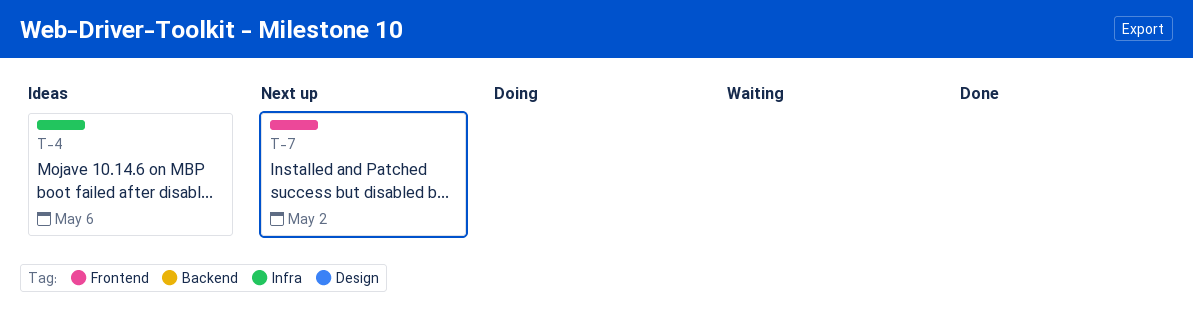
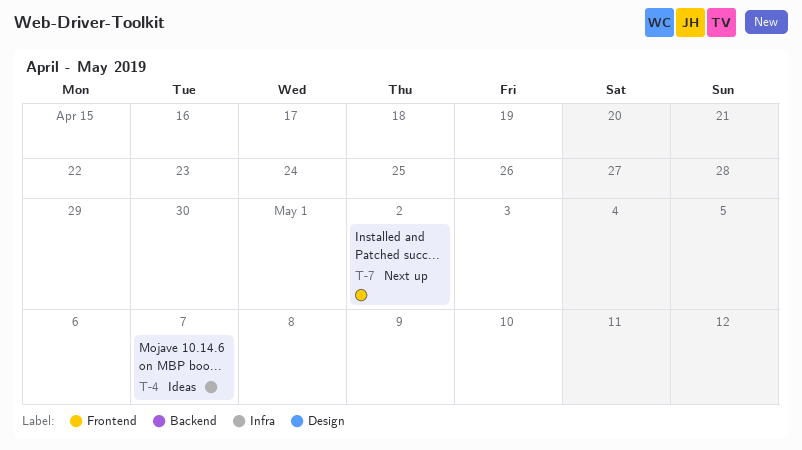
T-4, due: May 6 -> May 7

